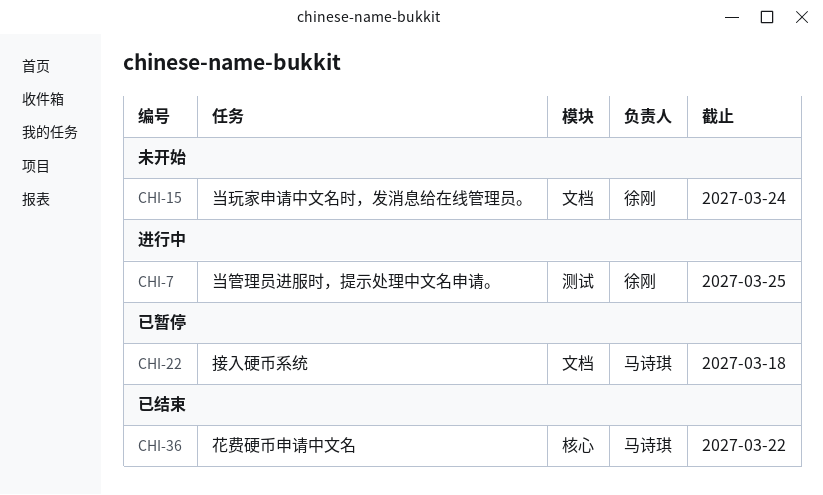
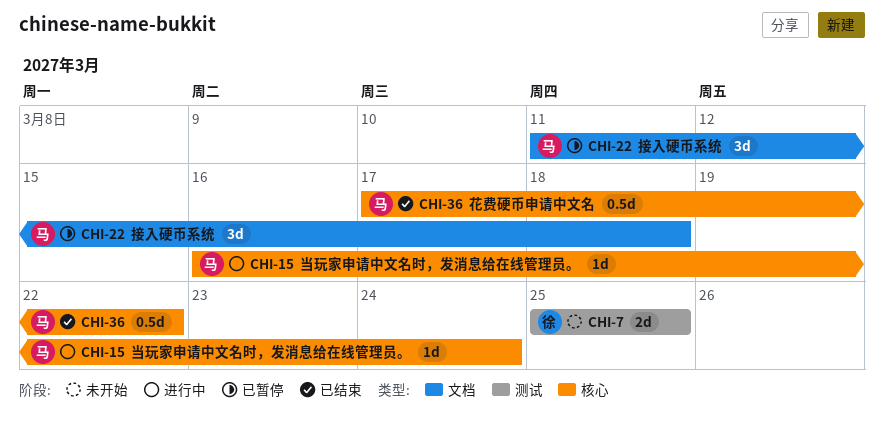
CHI-7, status: 进行中 -> 未开始
CHI-15, status: 未开始 -> 进行中
CHI-15, owner: 徐刚 -> 马诗琪
CHI-15, label: 文档 -> 核心

